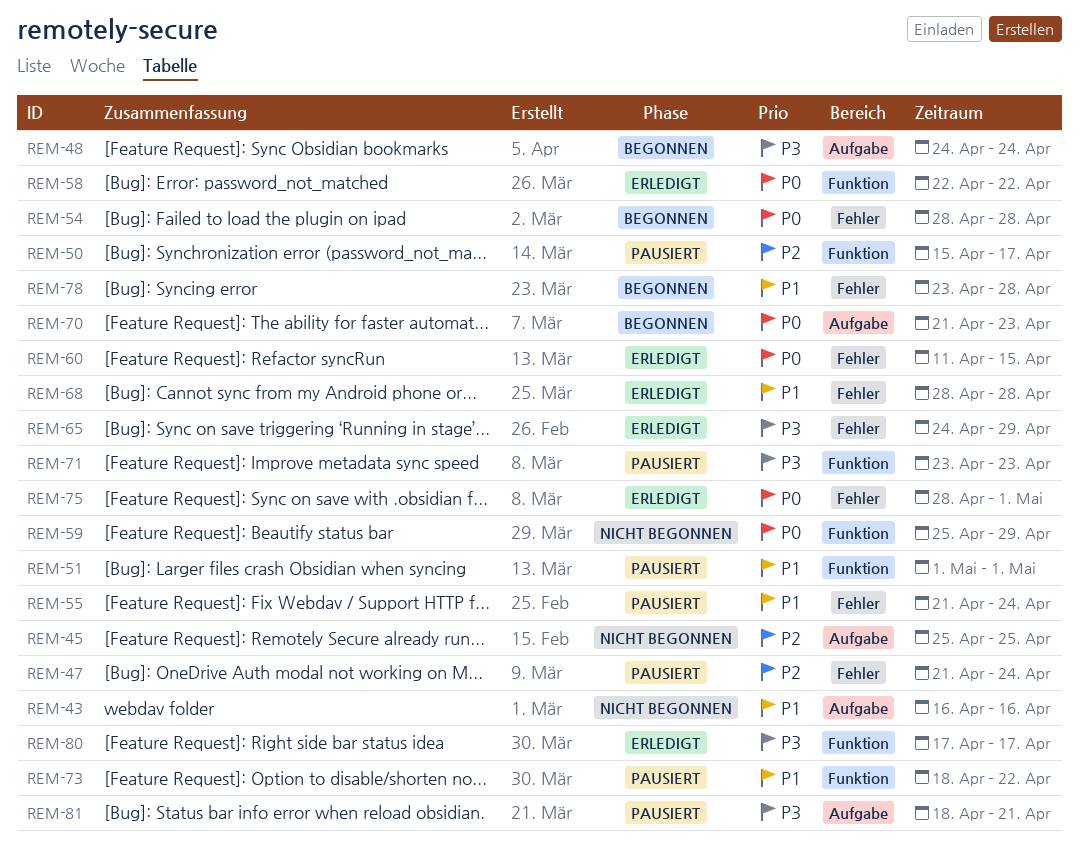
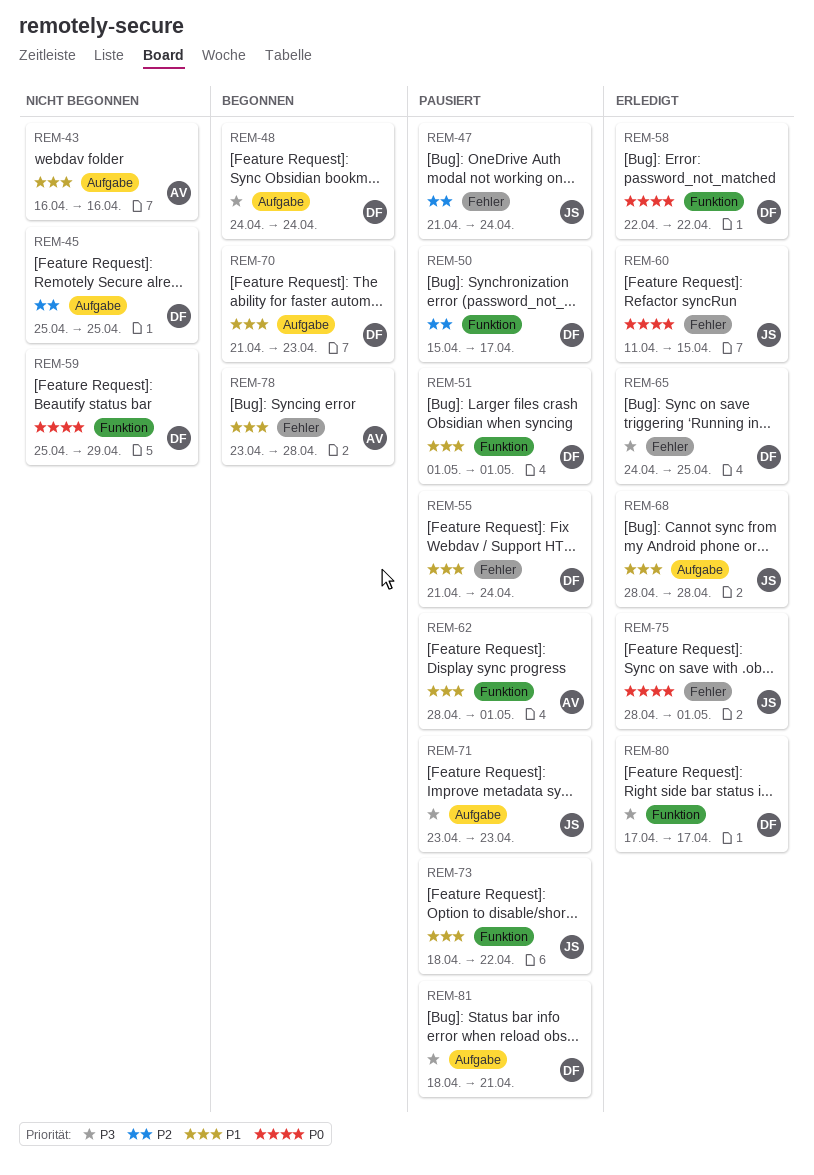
REM-54: present -> none
REM-62: none -> present
REM-65, due: Apr 29 -> Apr 25
REM-68, label: Fehler -> Aufgabe
REM-70, priority: P0 -> P1
REM-71, label: Funktion -> Aufgabe

